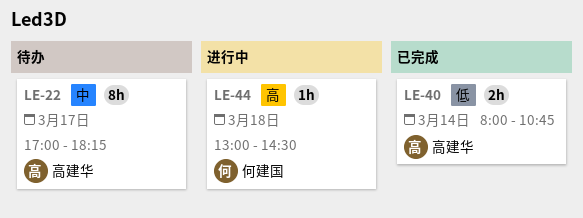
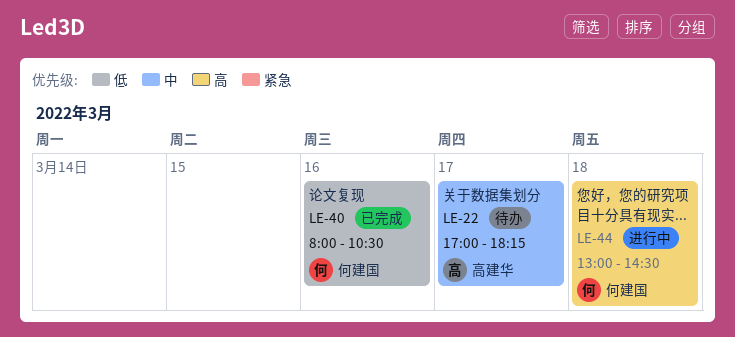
LE-40, owner: 高建华 -> 何建国
LE-40, day: Mar 14 -> Mar 16
LE-40, ends: 10:45 -> 10:30

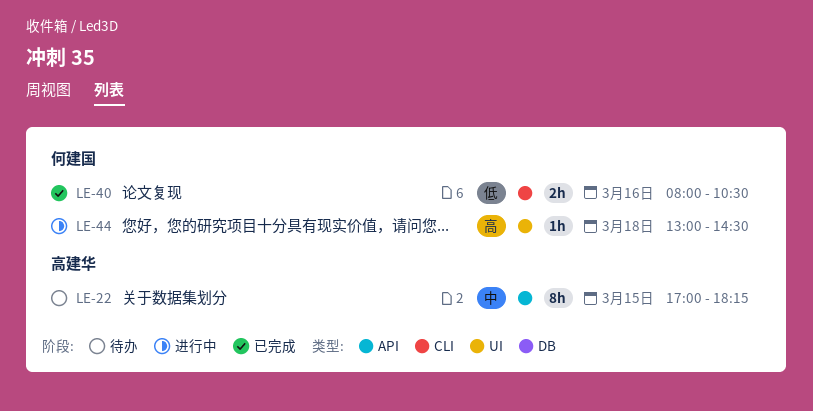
LE-22, day: Mar 17 -> Mar 15

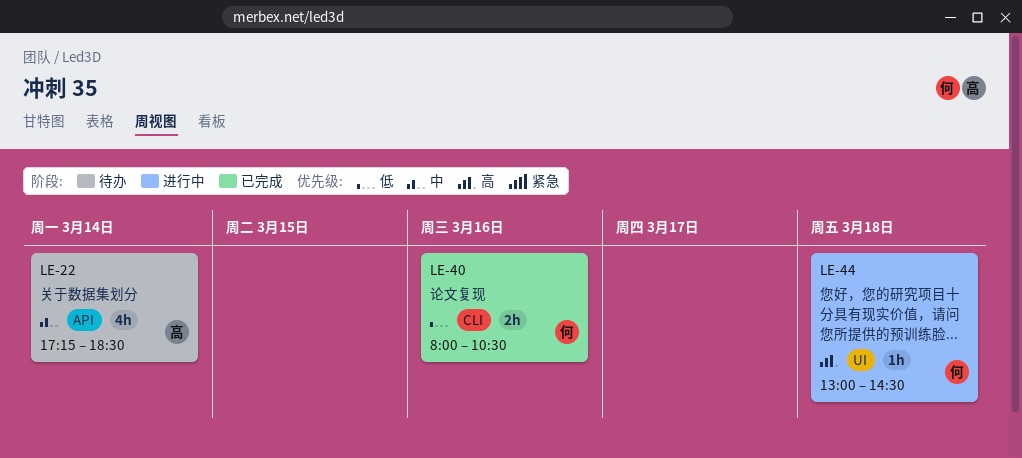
LE-22, estimate: 8h -> 4h
LE-22, day: Mar 15 -> Mar 14
LE-22, begins: 17:00 -> 17:15
LE-22, ends: 18:15 -> 18:30

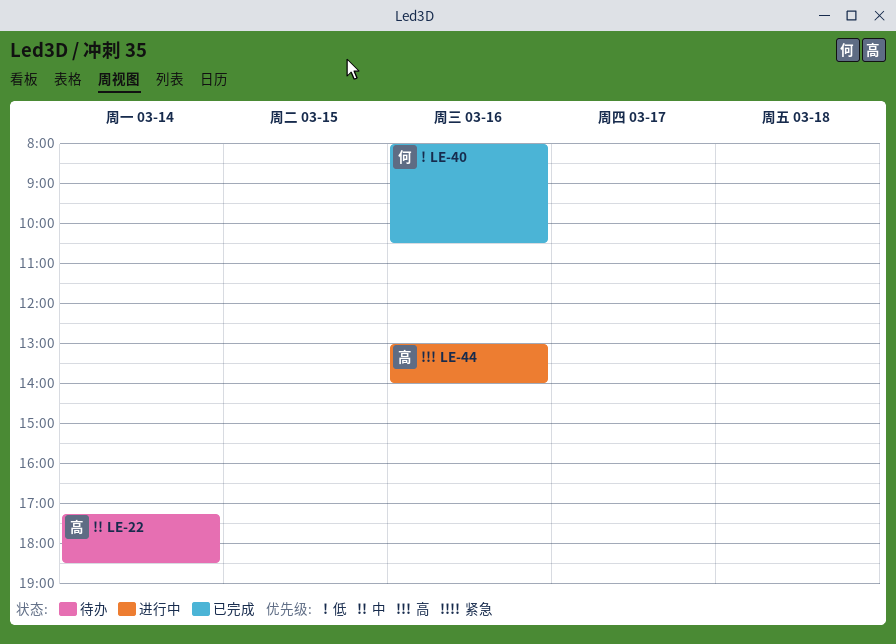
LE-44, owner: 何 -> 高
LE-44, day: Mar 18 -> Mar 16
LE-44, ends: 14:30 -> 14:00

